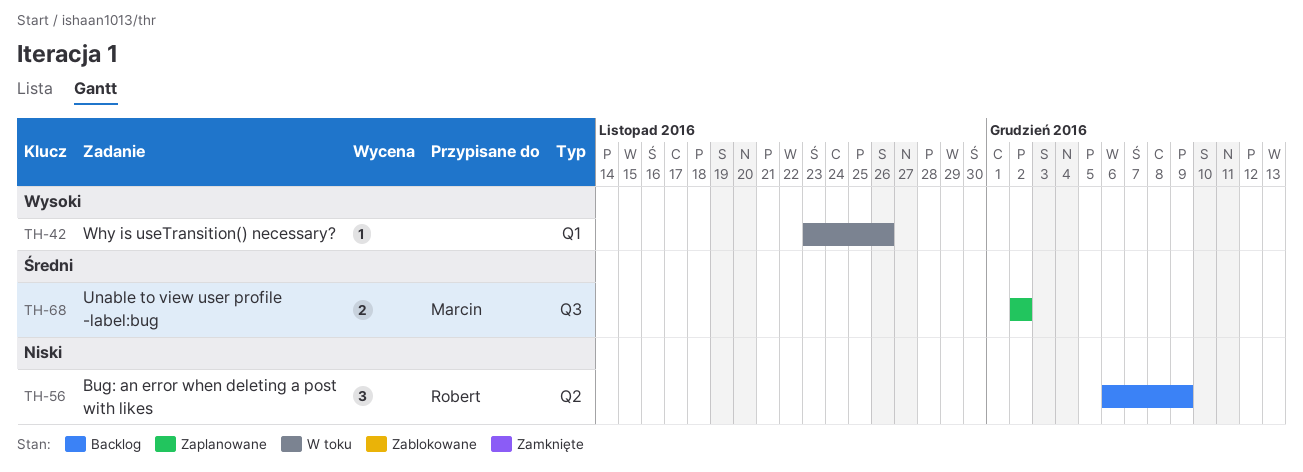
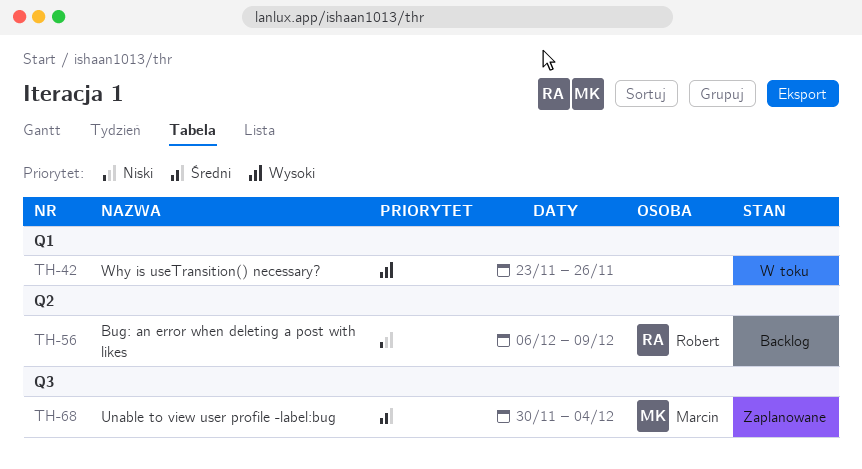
TH-68, start: Dec 2 -> Nov 30
TH-68, due: Dec 2 -> Dec 4

